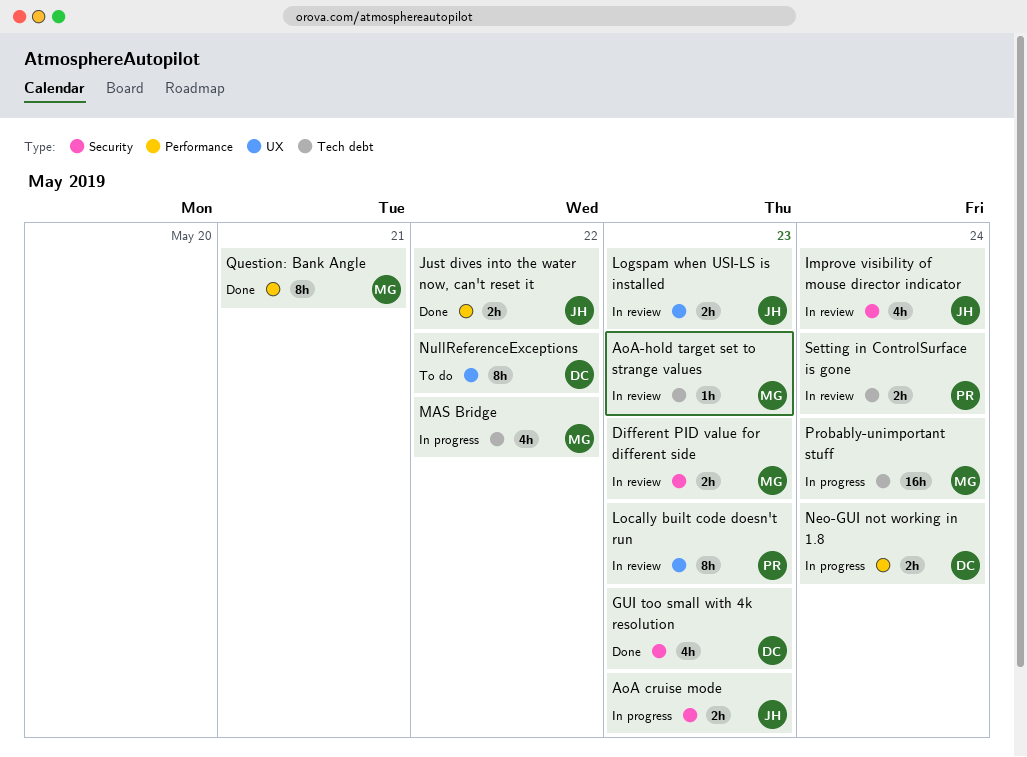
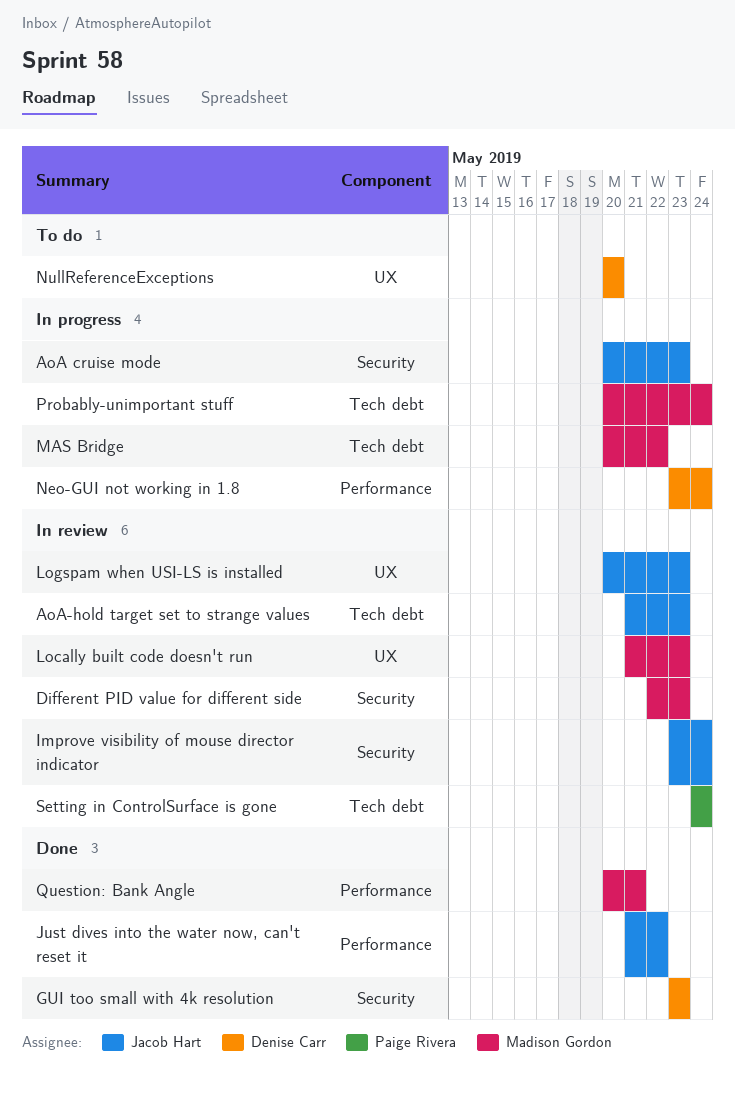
AoA-hold target set to strange values, owner: Madison Gordon -> Jacob Hart
Locally built code doesn't run, owner: Paige Rivera -> Madison Gordon
NullReferenceExceptions, due: May 22 -> May 20

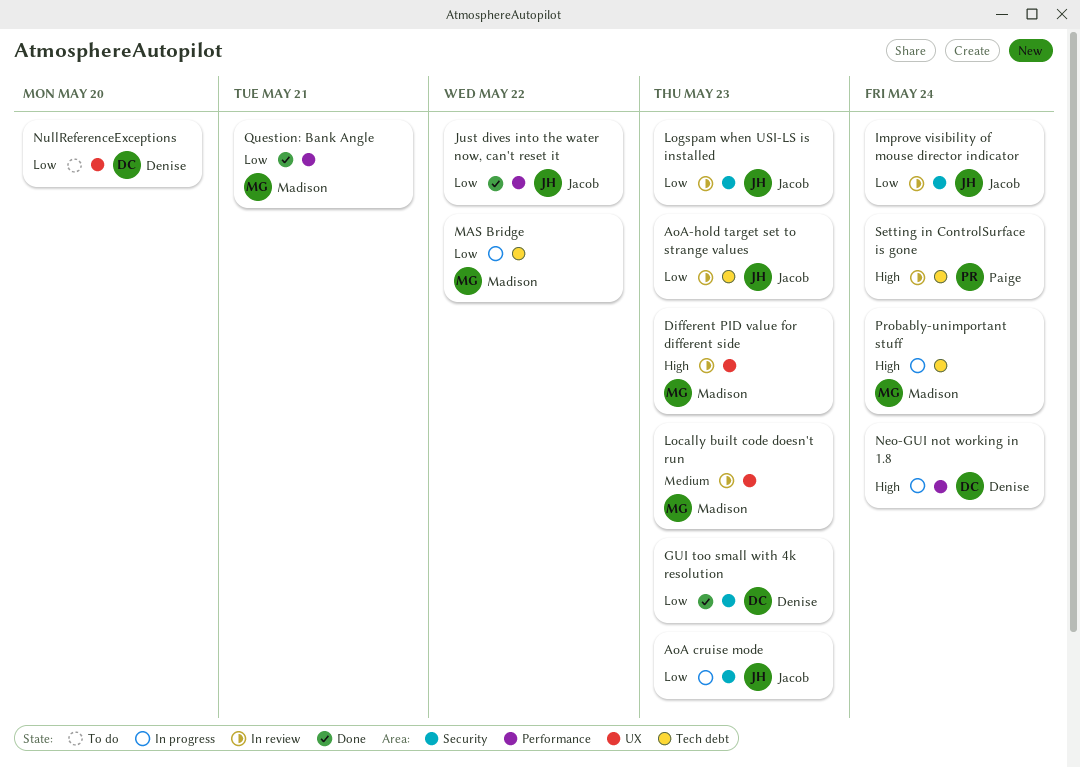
Different PID value for different side, label: Security -> UX
Logspam when USI-LS is installed, label: UX -> Security

